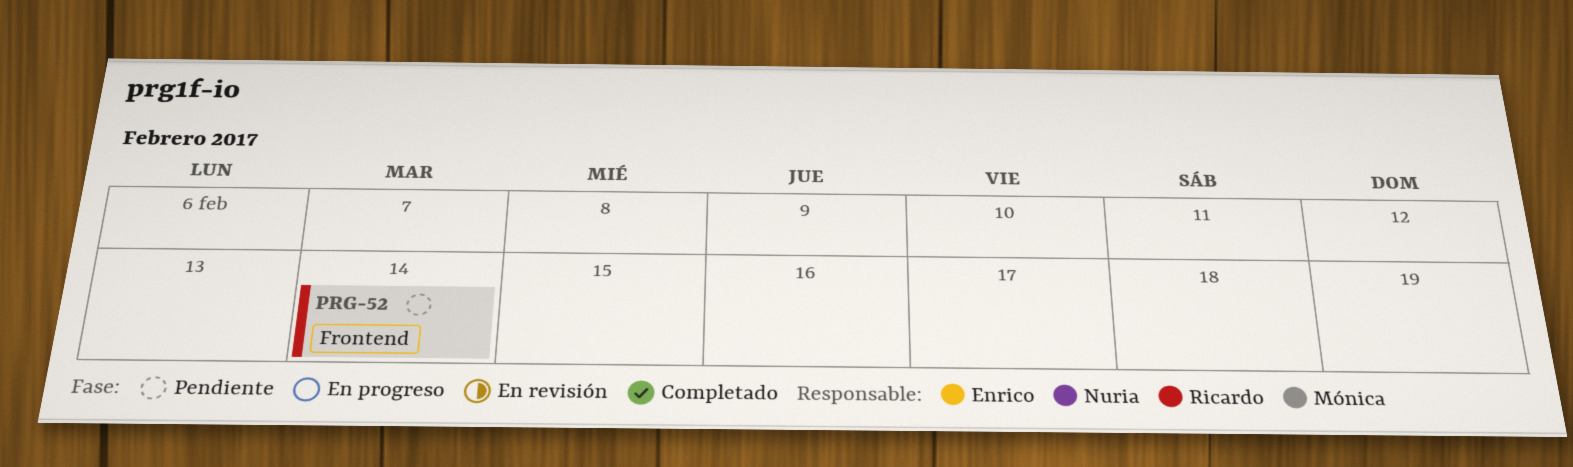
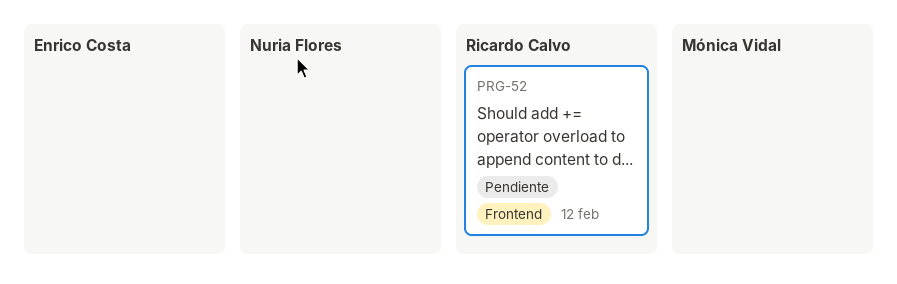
PRG-52, due: Feb 14 -> Feb 12

